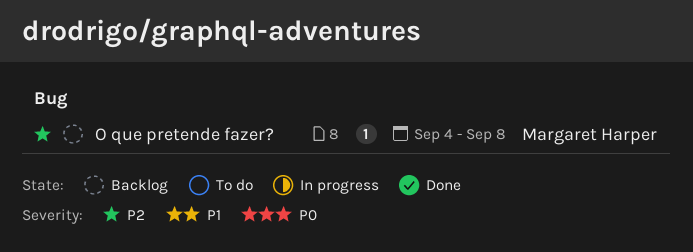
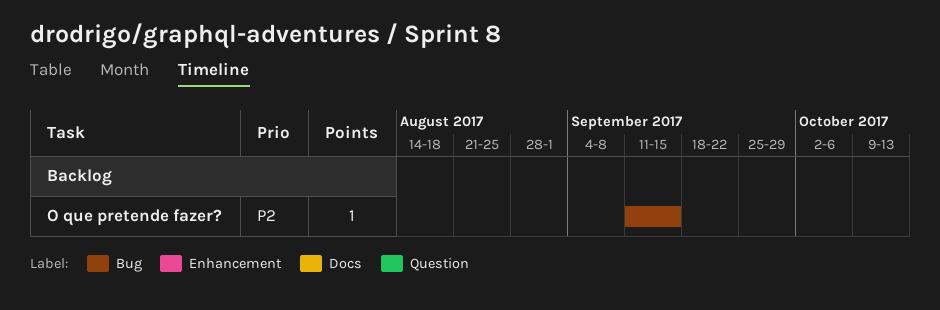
O que pretende fazer?, start: Sep 4 -> Sep 11
O que pretende fazer?, due: Sep 8 -> Sep 15

